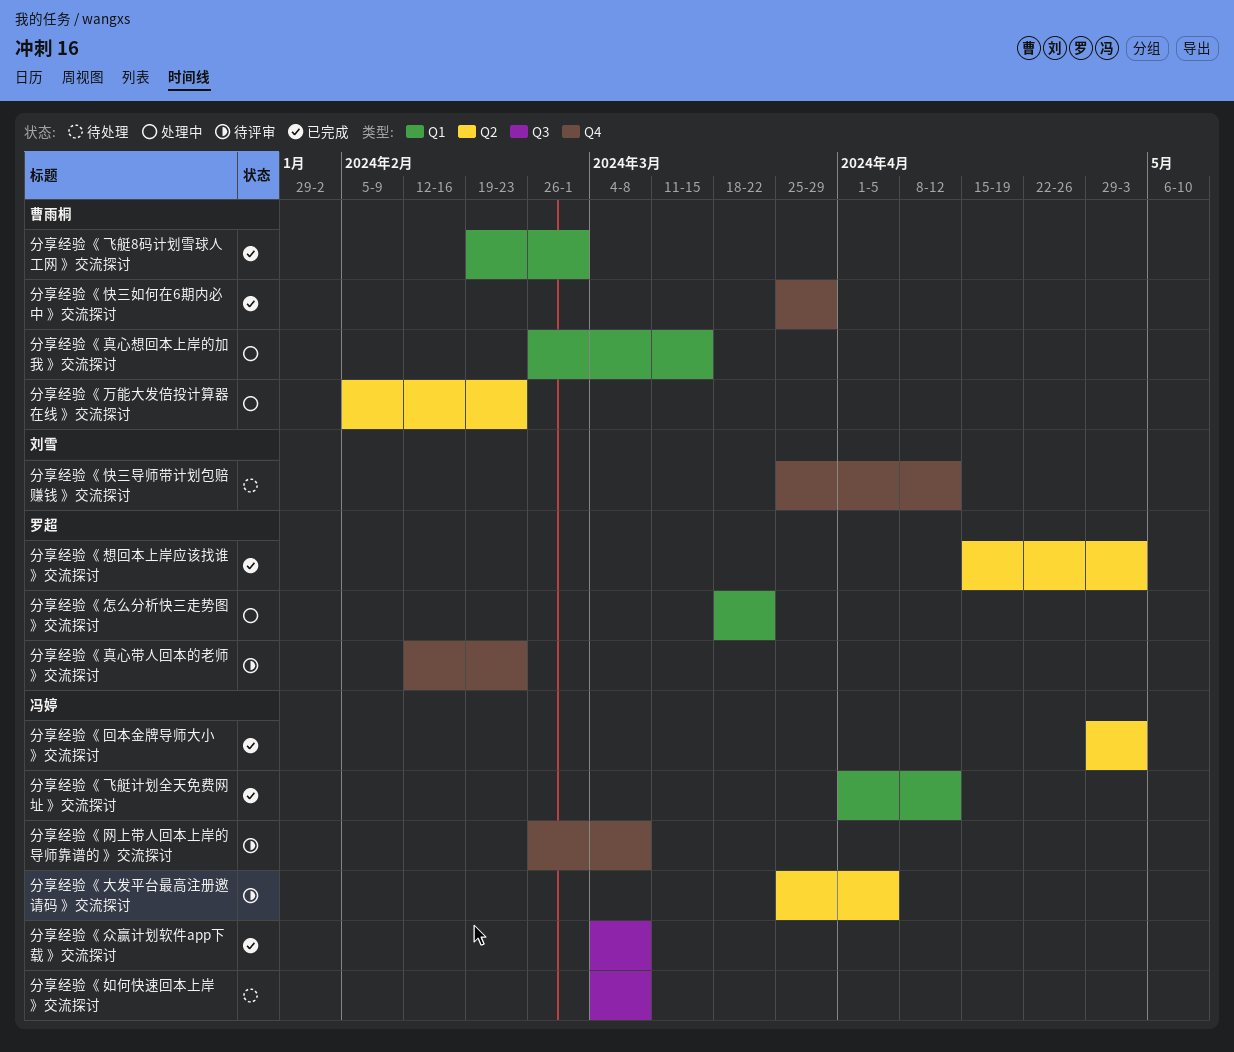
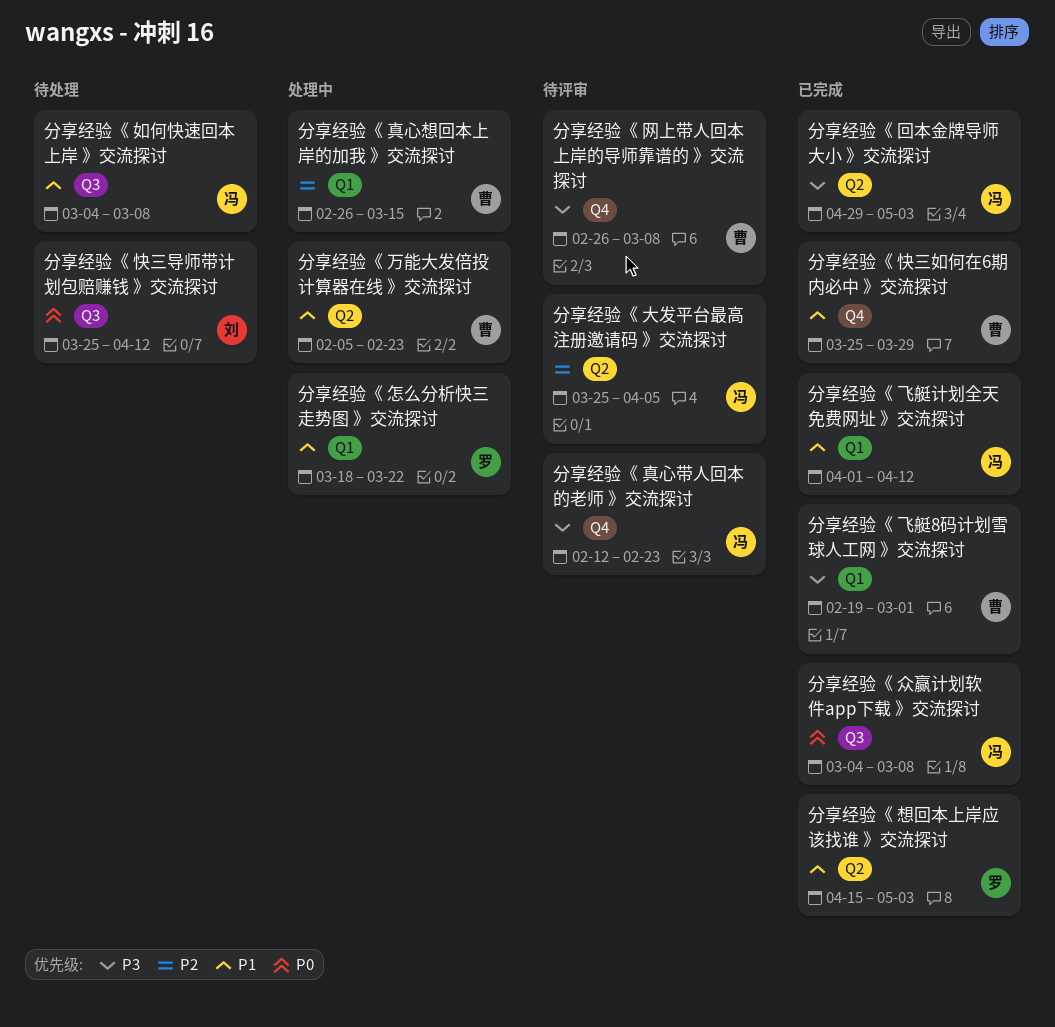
分享经验《 快三导师带计划包赔赚钱 》交流探讨, label: Q4 -> Q3
分享经验《 真心带人回本的老师 》交流探讨, owner: 罗超 -> 冯婷
分享经验《 网上带人回本上岸的导师靠谱的 》交流探讨, owner: 冯婷 -> 曹雨桐

